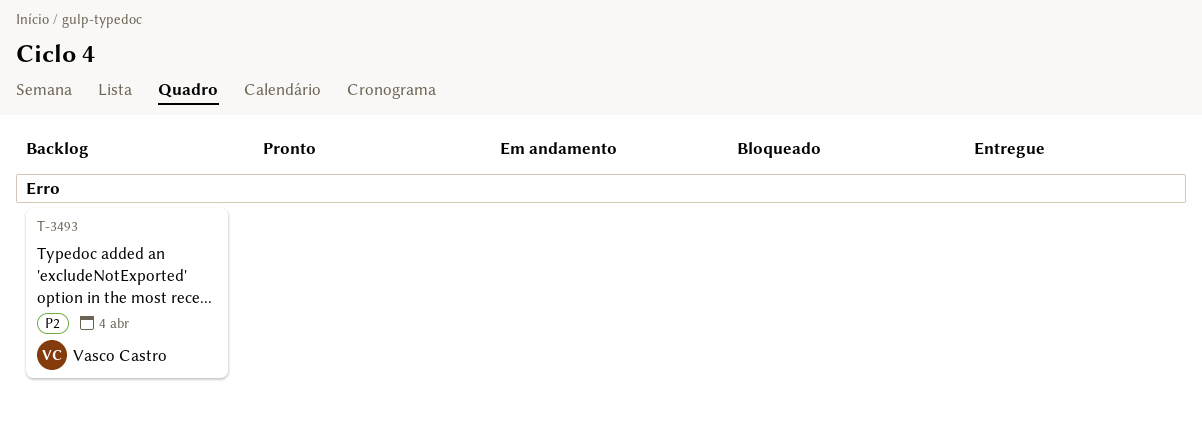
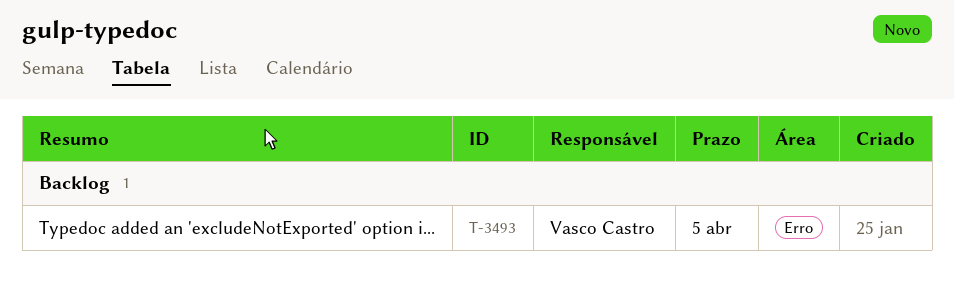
T-3493, due: Apr 4 -> Apr 5

